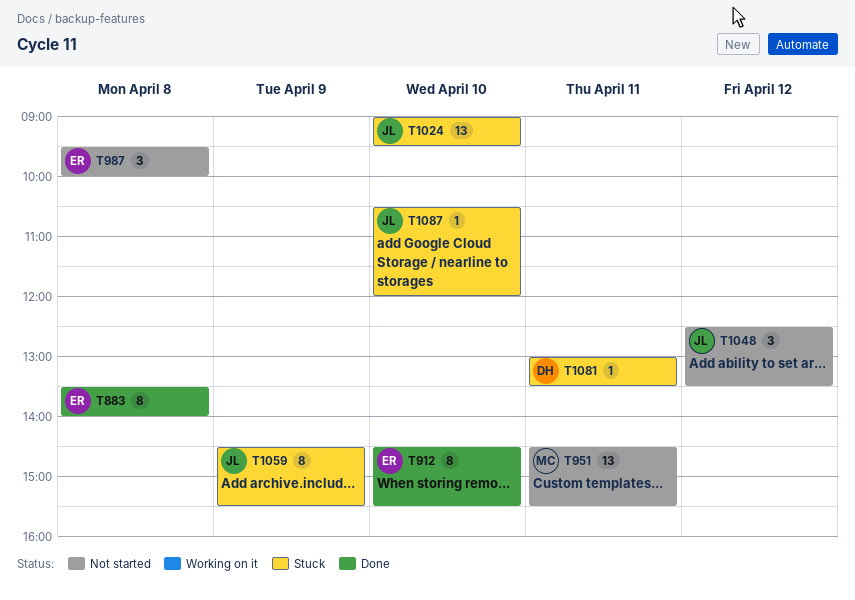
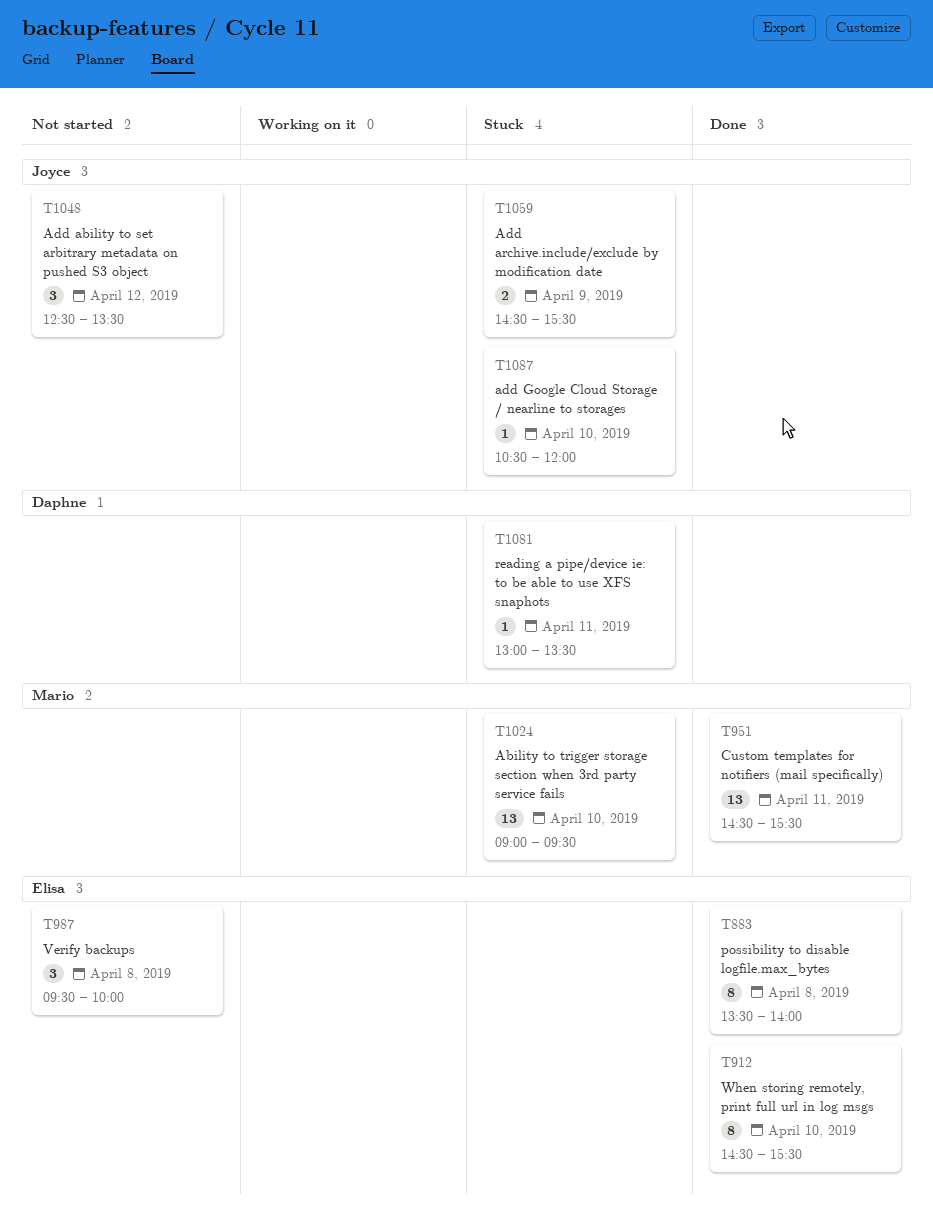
T951, status: Not started -> Done
T1024, owner: Joyce -> Mario
T1059, estimate: 8 -> 2

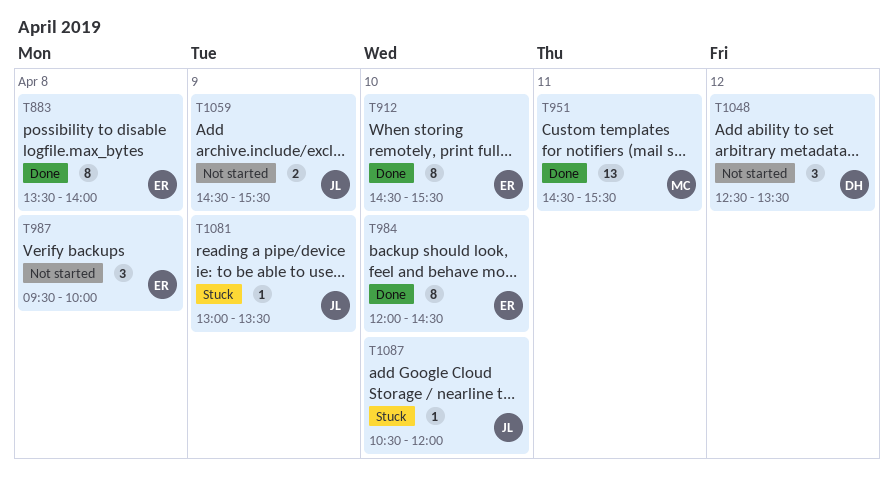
T984: none -> present
T1024: present -> none
T1048, owner: Joyce -> Daphne
T1059, status: Stuck -> Not started
T1081, owner: Daphne -> Joyce
T1081, day: Apr 11 -> Apr 9

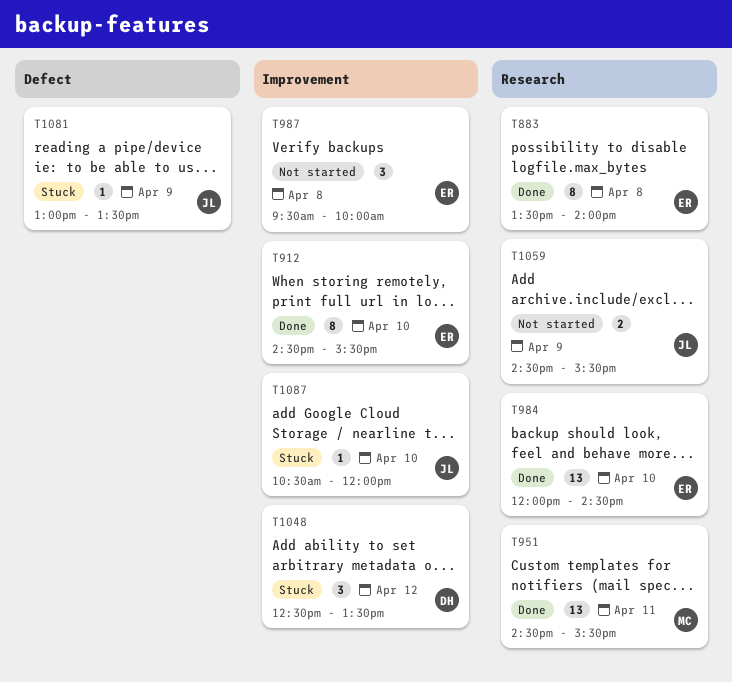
T984, estimate: 8 -> 13
T1048, status: Not started -> Stuck

